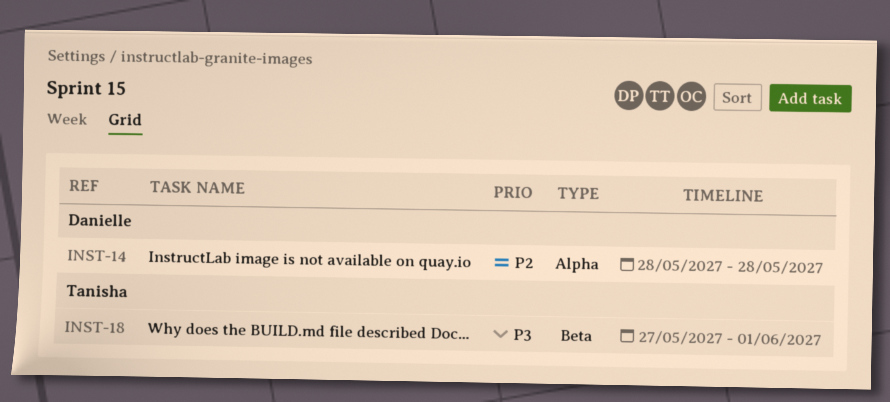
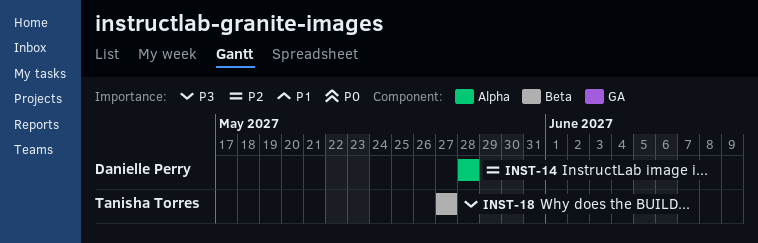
INST-18, due: Jun 1 -> May 27

